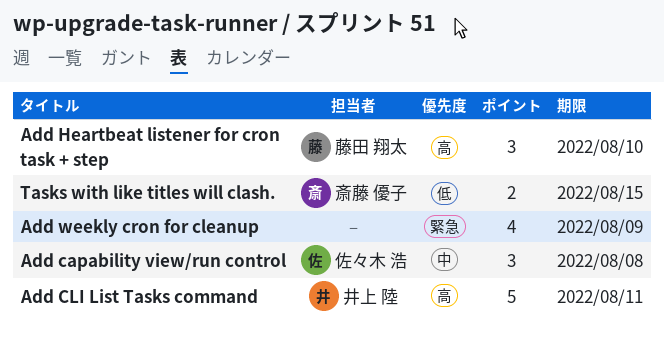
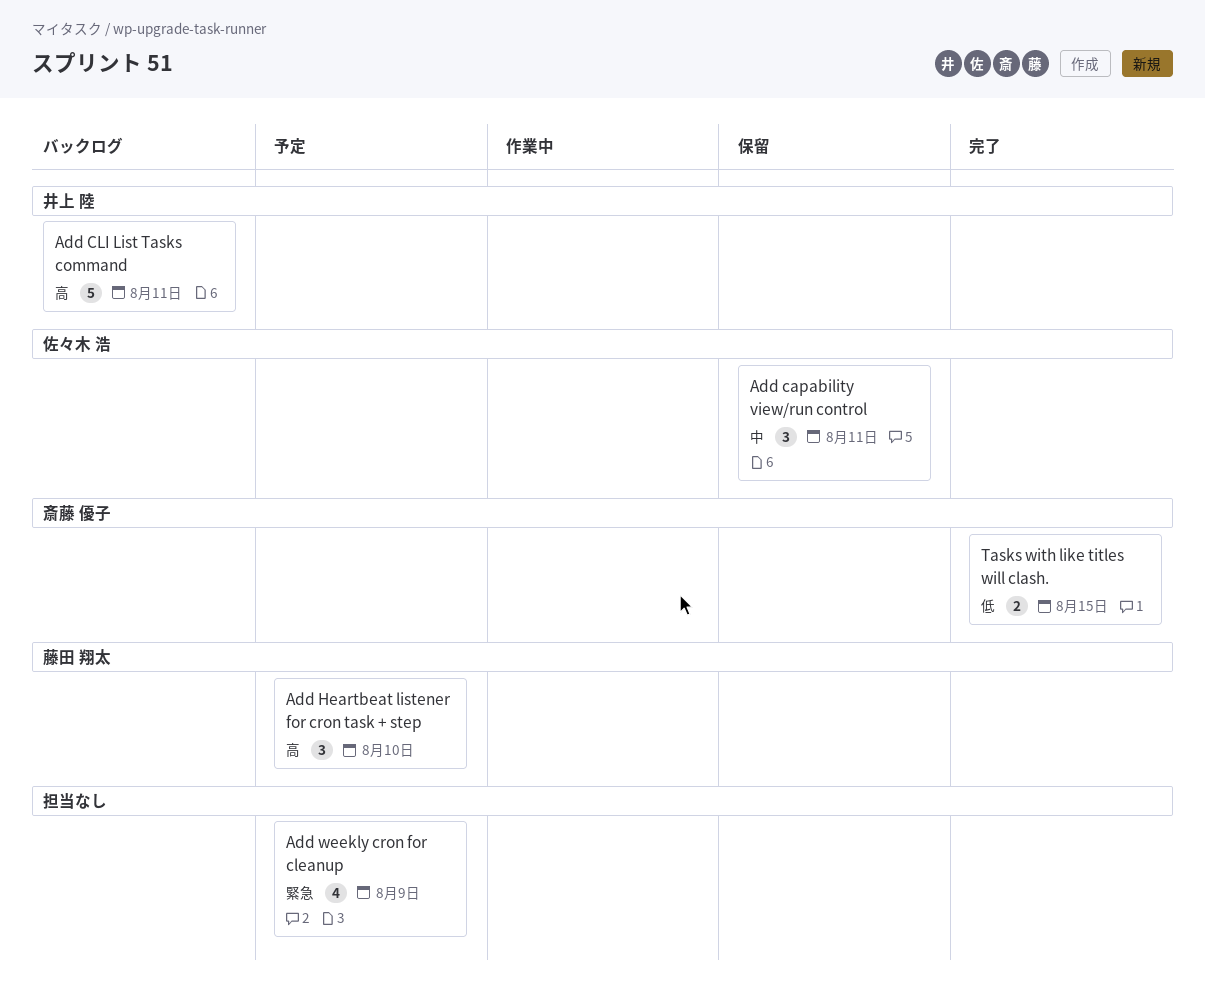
Add capability view/run control, due: Aug 8 -> Aug 11

